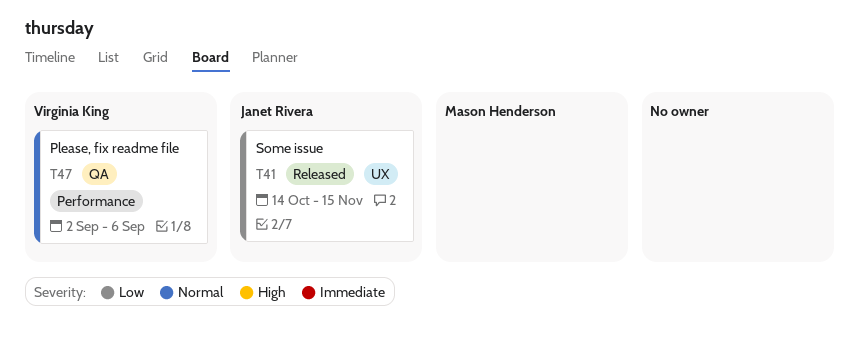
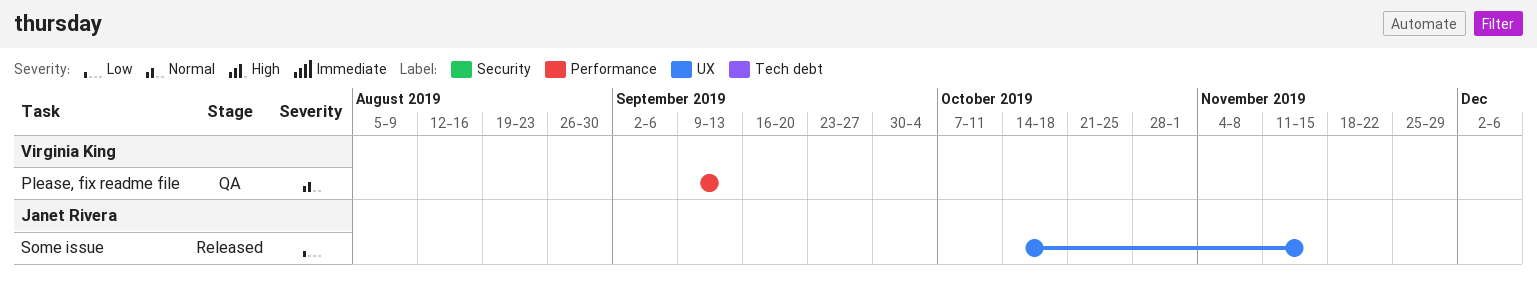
Please, fix readme file, start: Sep 2 -> Sep 9
Please, fix readme file, due: Sep 6 -> Sep 13

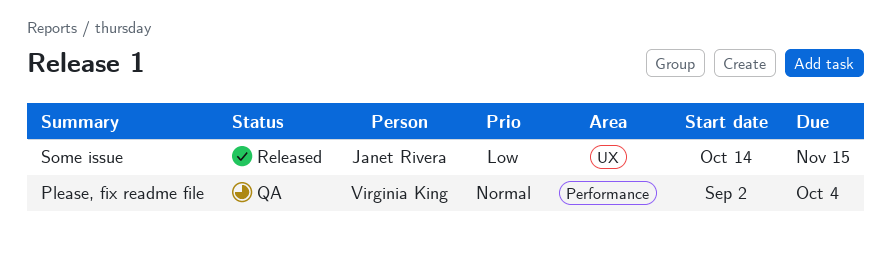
Please, fix readme file, start: Sep 9 -> Sep 2
Please, fix readme file, due: Sep 13 -> Oct 4

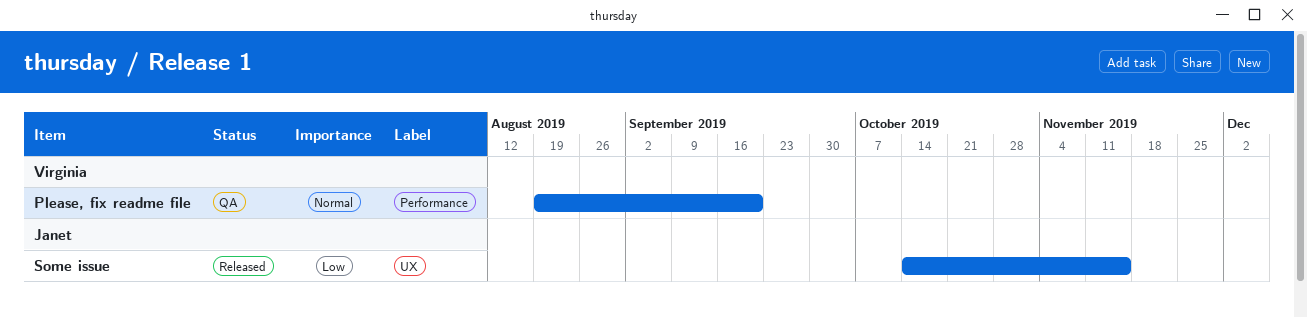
Please, fix readme file, start: Sep 2 -> Aug 19
Please, fix readme file, due: Oct 4 -> Sep 20

